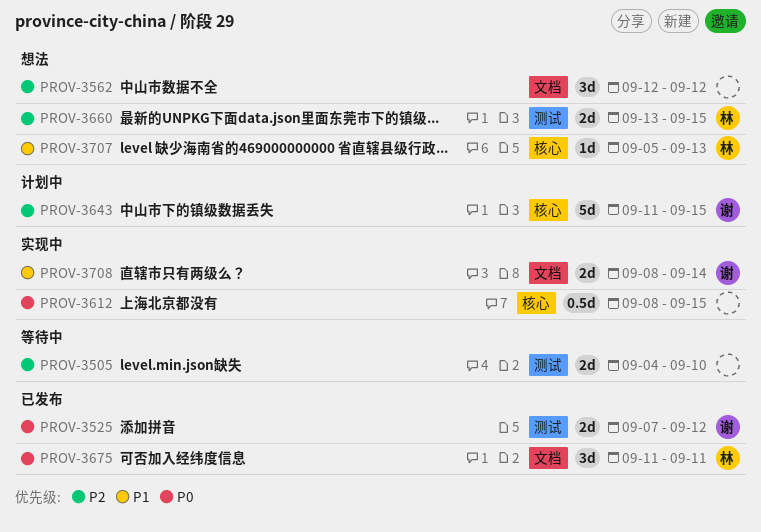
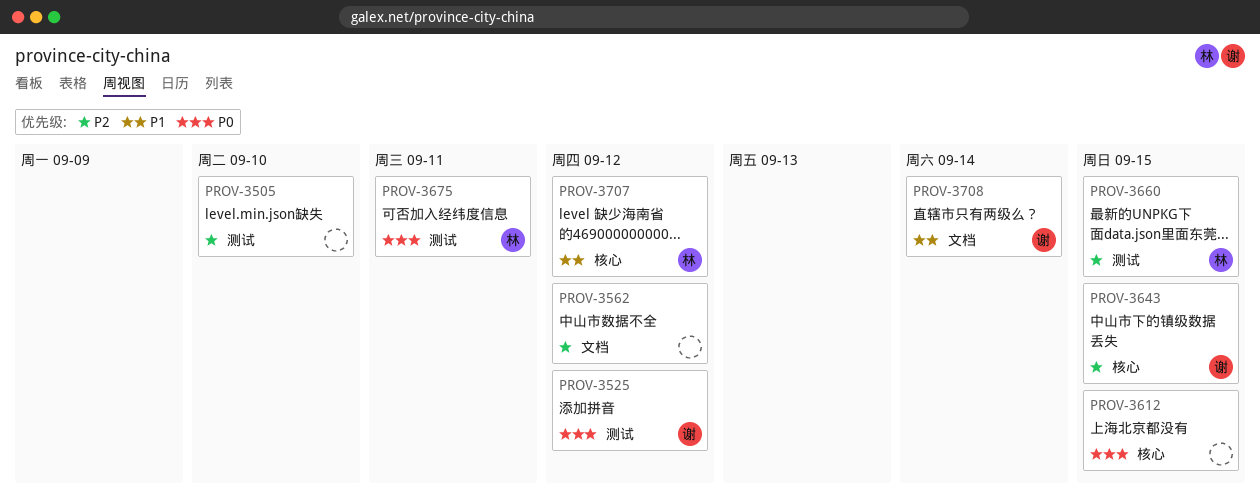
PROV-3675, label: 文档 -> 测试
PROV-3707, due: Sep 13 -> Sep 12

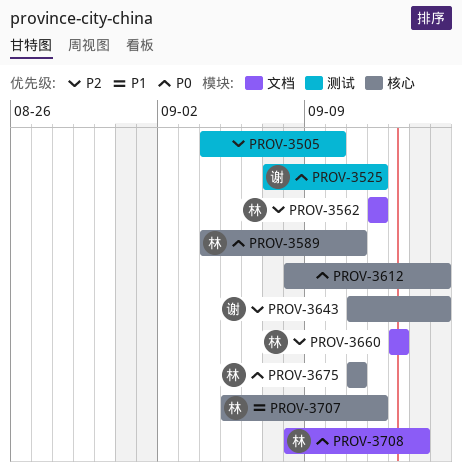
PROV-3562, owner: none -> 林
PROV-3589: none -> present
PROV-3660, label: 测试 -> 文档
PROV-3660, due: Sep 15 -> Sep 13
PROV-3675, label: 测试 -> 核心
PROV-3708, owner: 谢 -> 林
PROV-3708, priority: P1 -> P0

